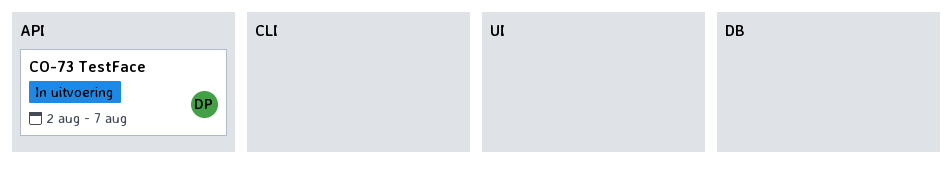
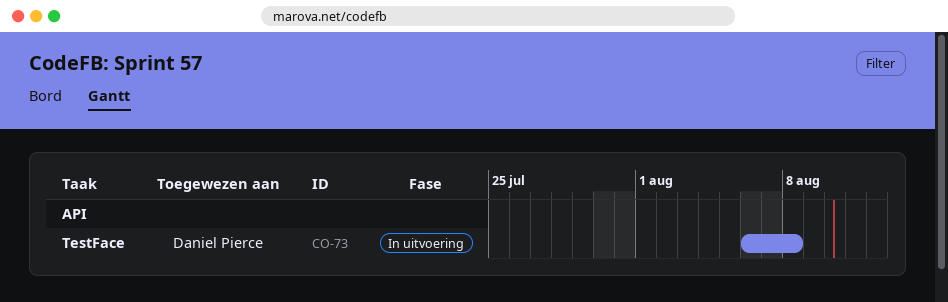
CO-73, start: Aug 2 -> Aug 6
CO-73, due: Aug 7 -> Aug 8

